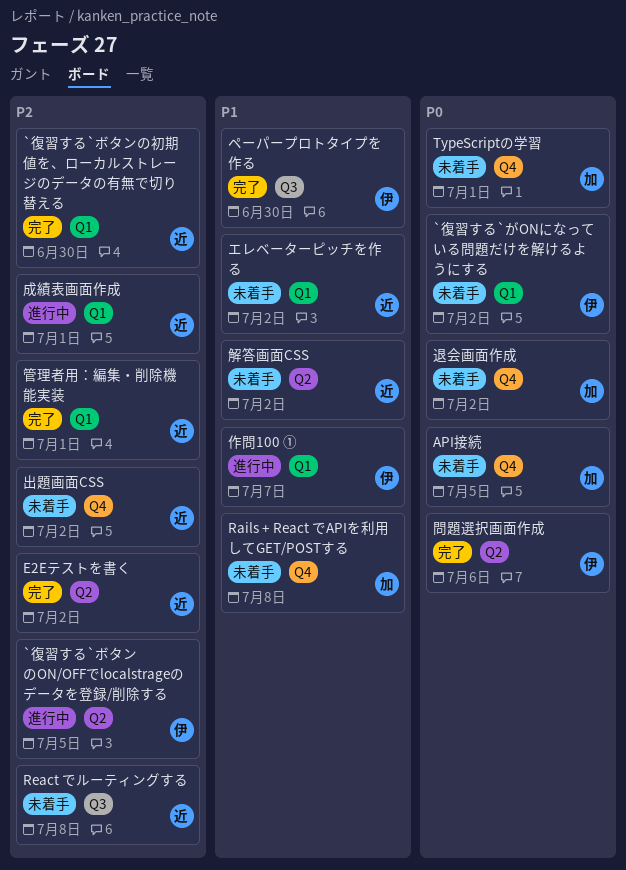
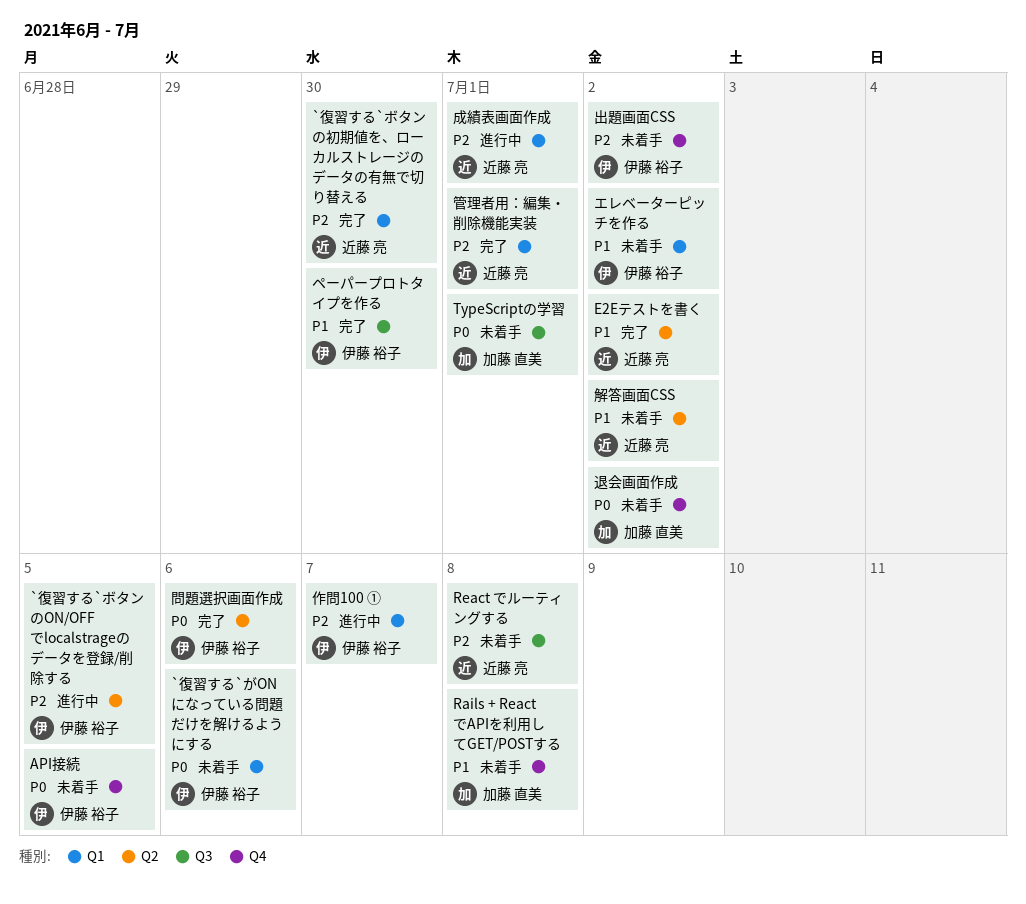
`復習する`がONになっている問題だけを解けるようにする, due: Jul 2 -> Jul 6
API接続, owner: 加藤 直美 -> 伊藤 裕子
E2Eテストを書く, priority: P2 -> P1
TypeScriptの学習, label: Q4 -> Q3
エレベーターピッチを作る, owner: 近藤 亮 -> 伊藤 裕子
作問100 ①, priority: P1 -> P2
出題画面CSS, owner: 近藤 亮 -> 伊藤 裕子

